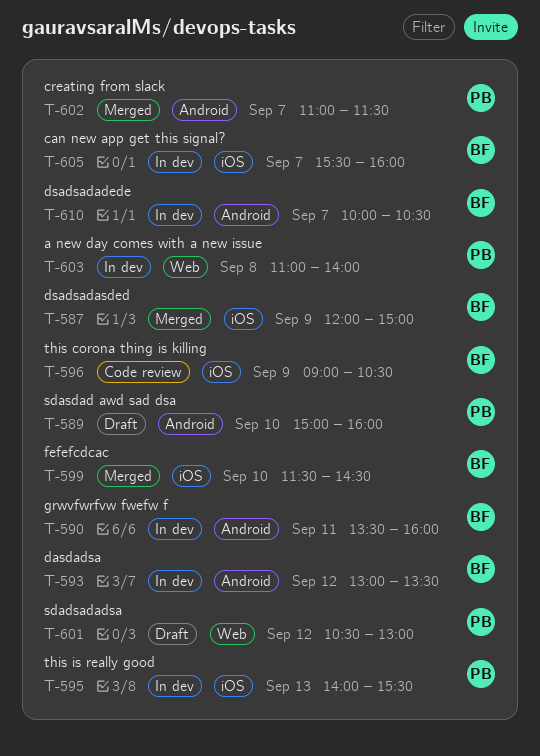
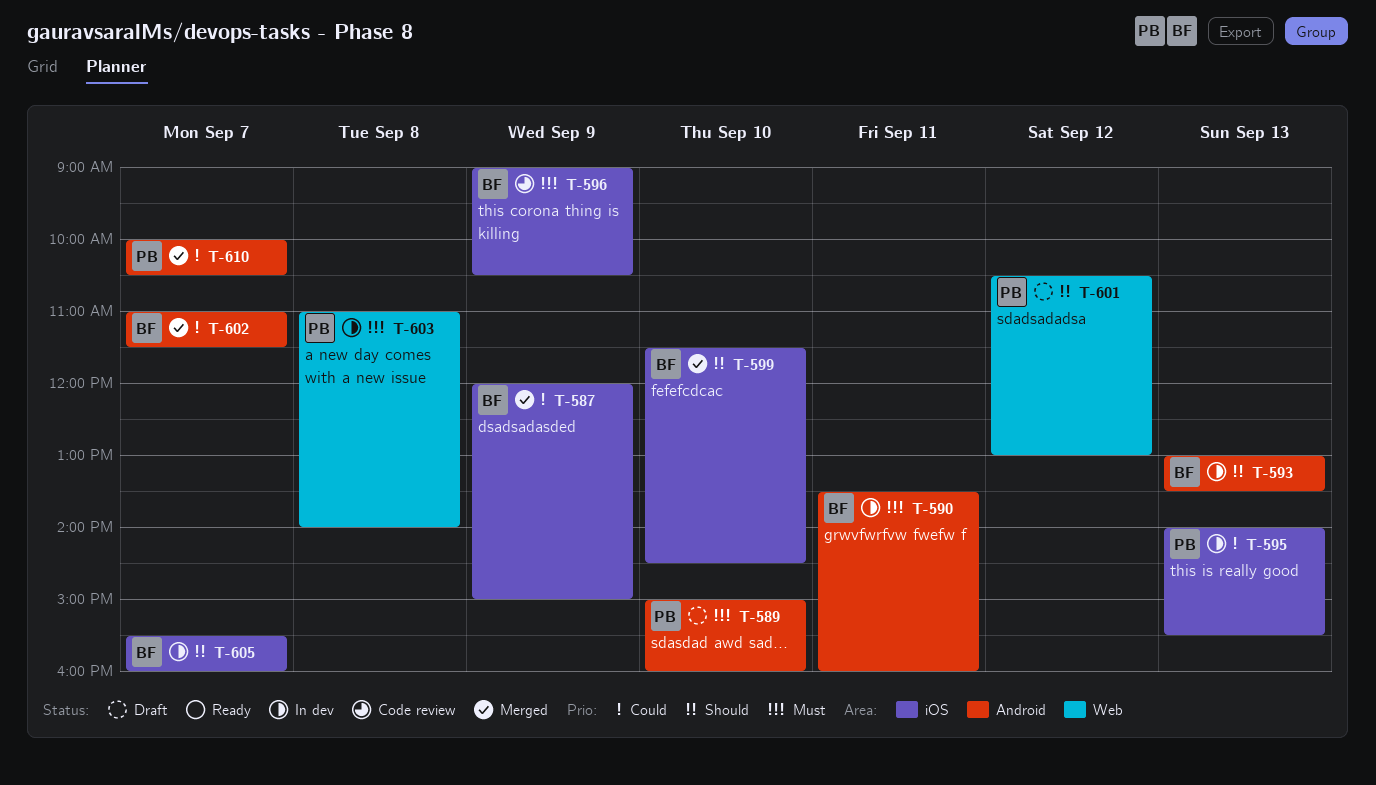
T-593, day: Sep 12 -> Sep 13
T-602, owner: PB -> BF
T-610, status: In dev -> Merged
T-610, owner: BF -> PB

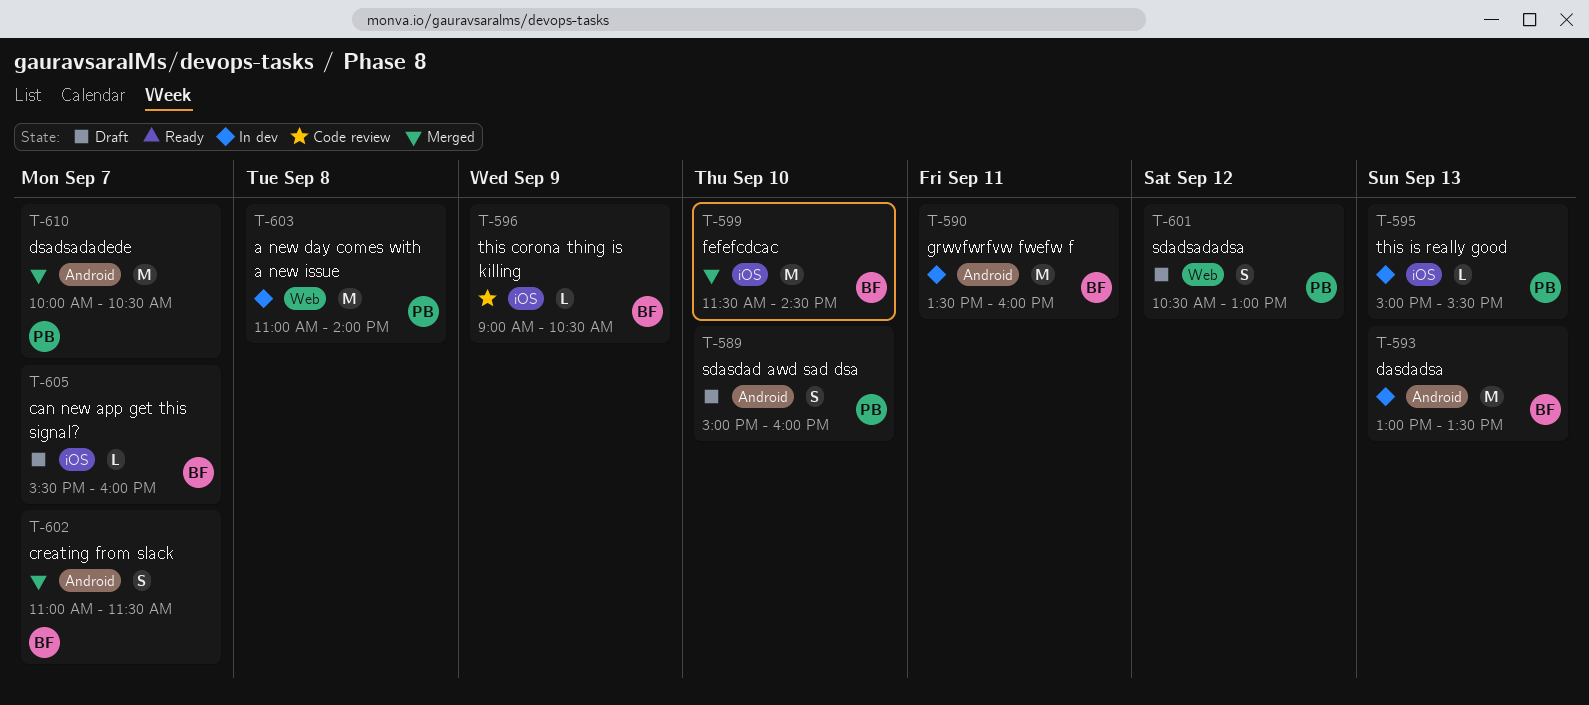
T-587: present -> none
T-595, begins: 14:00 -> 15:00
T-605, status: In dev -> Draft

